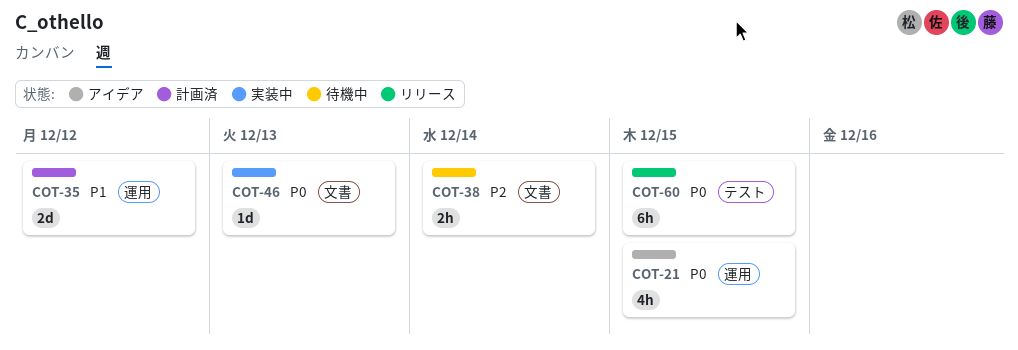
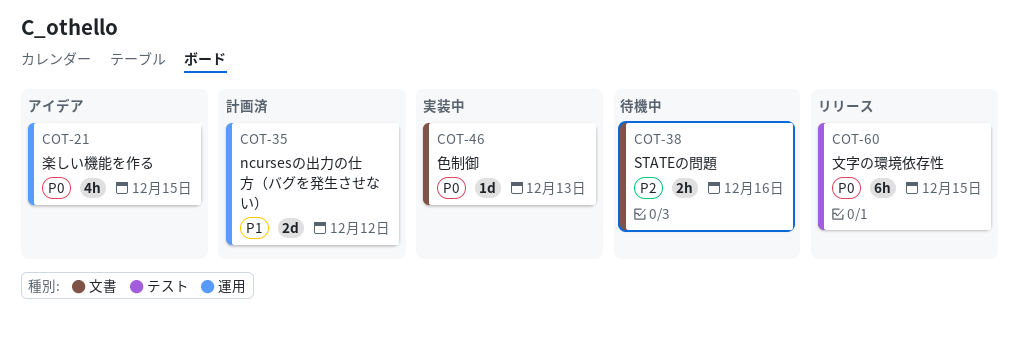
COT-38, due: Dec 14 -> Dec 16

